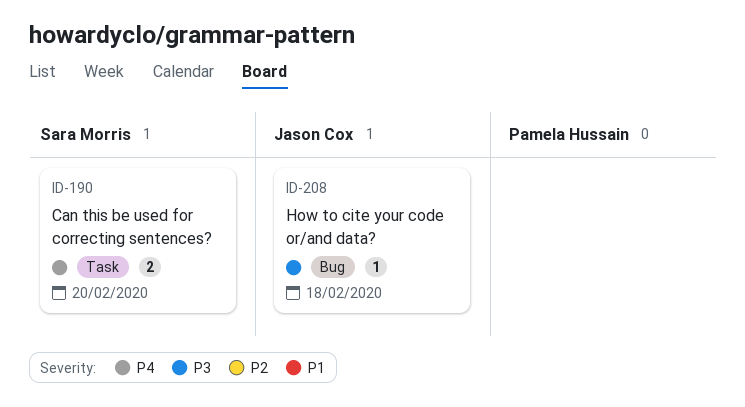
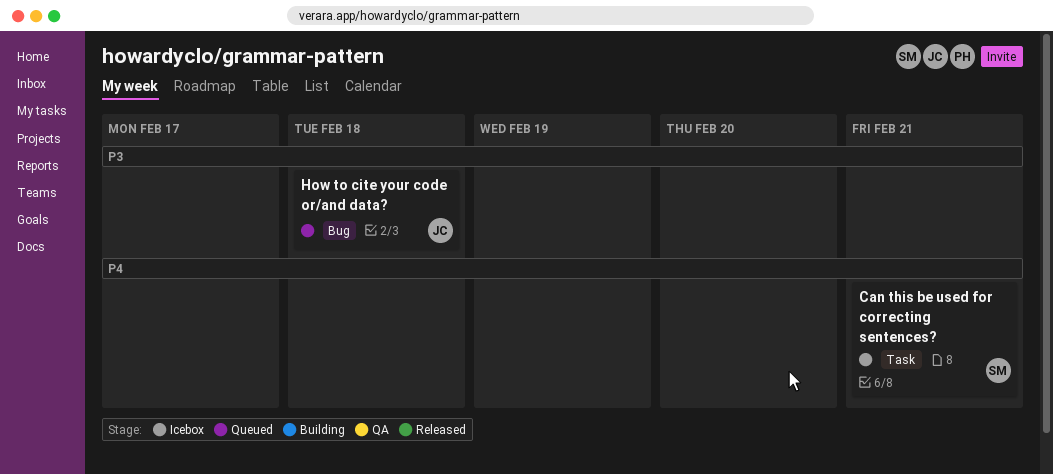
Can this be used for correcting sentences?, due: Feb 20 -> Feb 21

